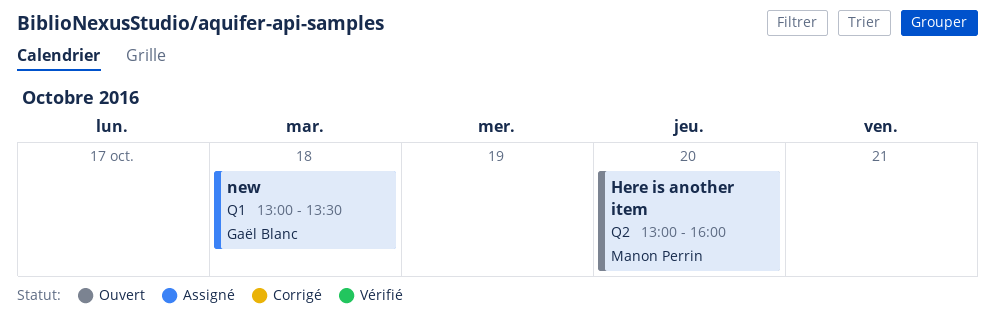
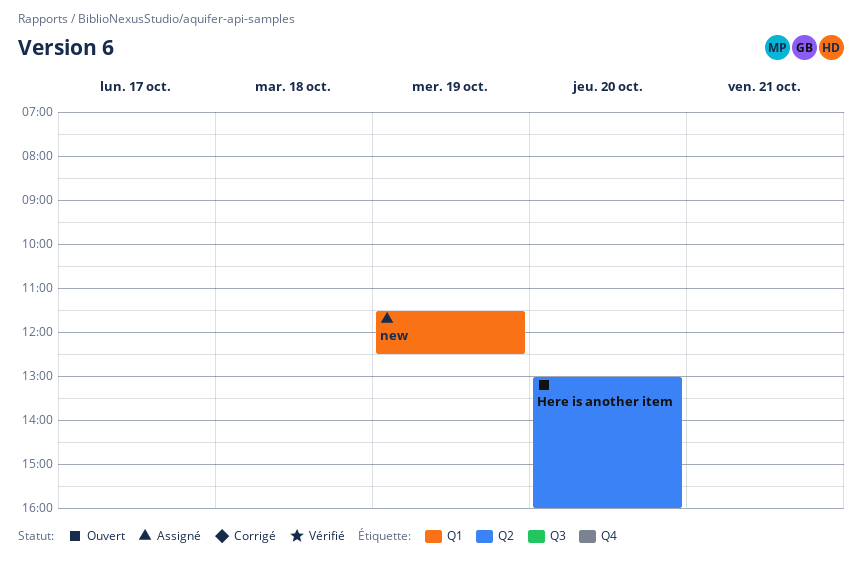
new, day: Oct 18 -> Oct 19
new, begins: 13:00 -> 11:30
new, ends: 13:30 -> 12:30

